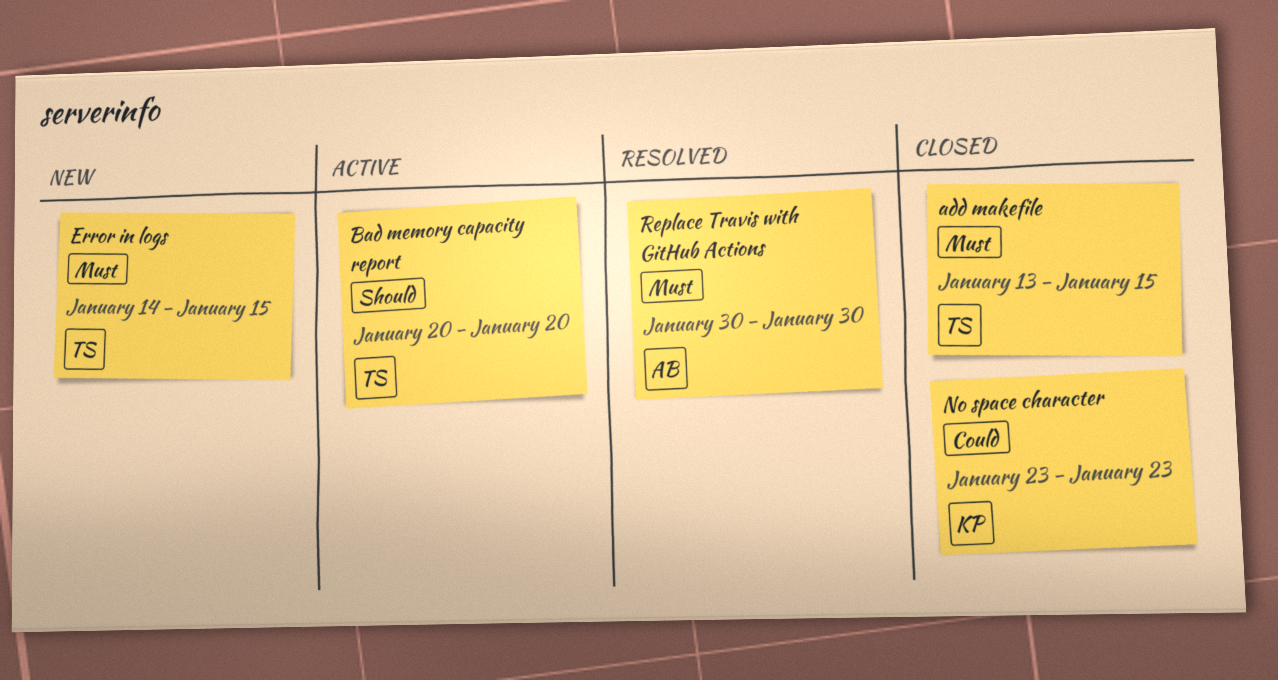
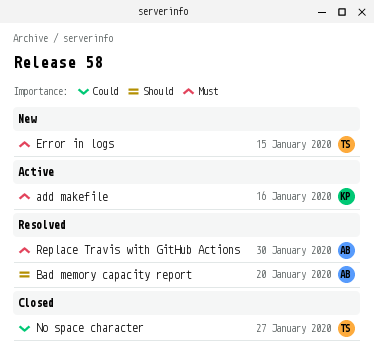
add makefile, status: Closed -> Active
add makefile, owner: TS -> KP
add makefile, due: Jan 15 -> Jan 16
Bad memory capacity report, status: Active -> Resolved
Bad memory capacity report, owner: TS -> AB
No space character, owner: KP -> TS
No space character, due: Jan 23 -> Jan 27

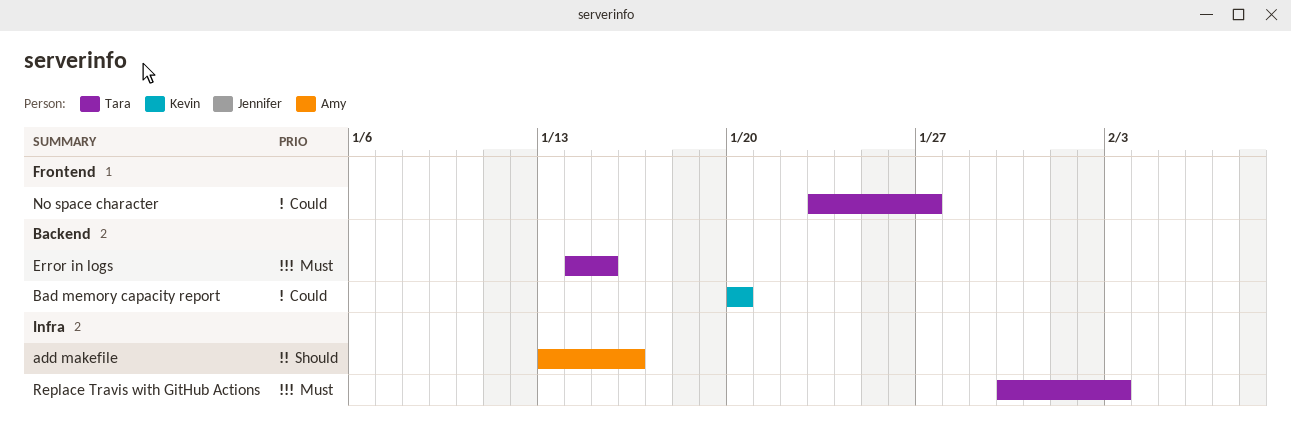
add makefile, owner: Kevin -> Amy
add makefile, priority: Must -> Should
Bad memory capacity report, owner: Amy -> Kevin
Bad memory capacity report, priority: Should -> Could
Replace Travis with GitHub Actions, owner: Amy -> Tara
Replace Travis with GitHub Actions, due: Jan 30 -> Feb 3

